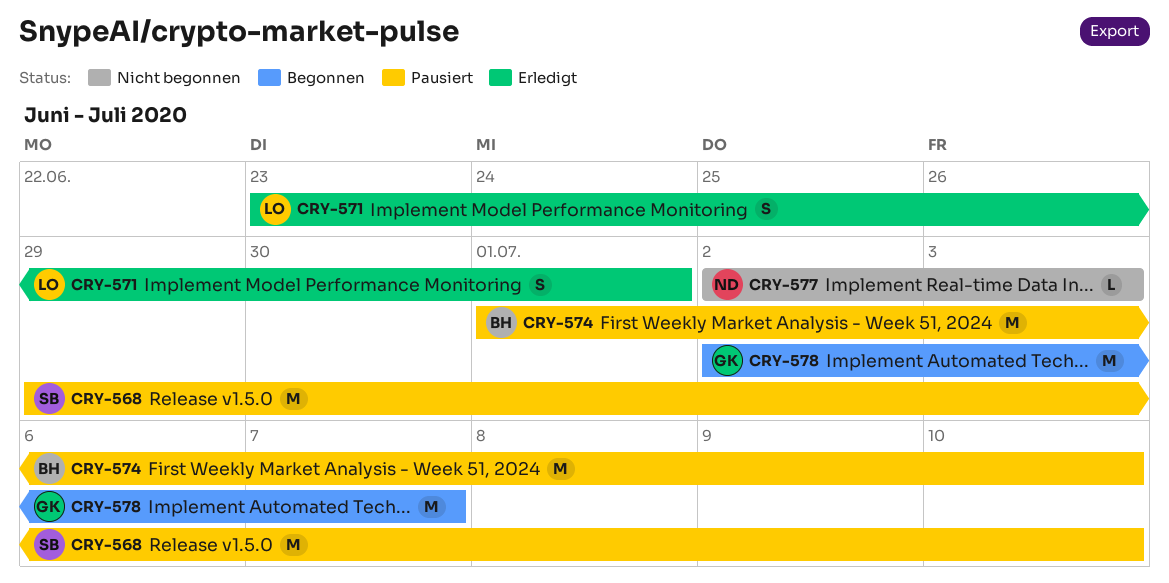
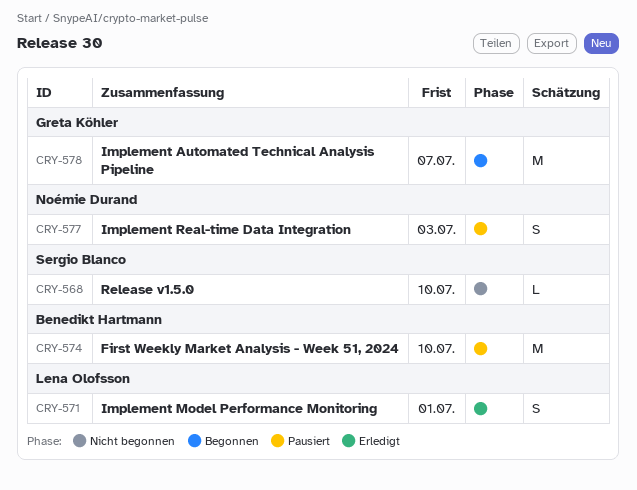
CRY-568, status: Pausiert -> Nicht begonnen
CRY-568, estimate: M -> L
CRY-577, status: Nicht begonnen -> Pausiert
CRY-577, estimate: L -> S

